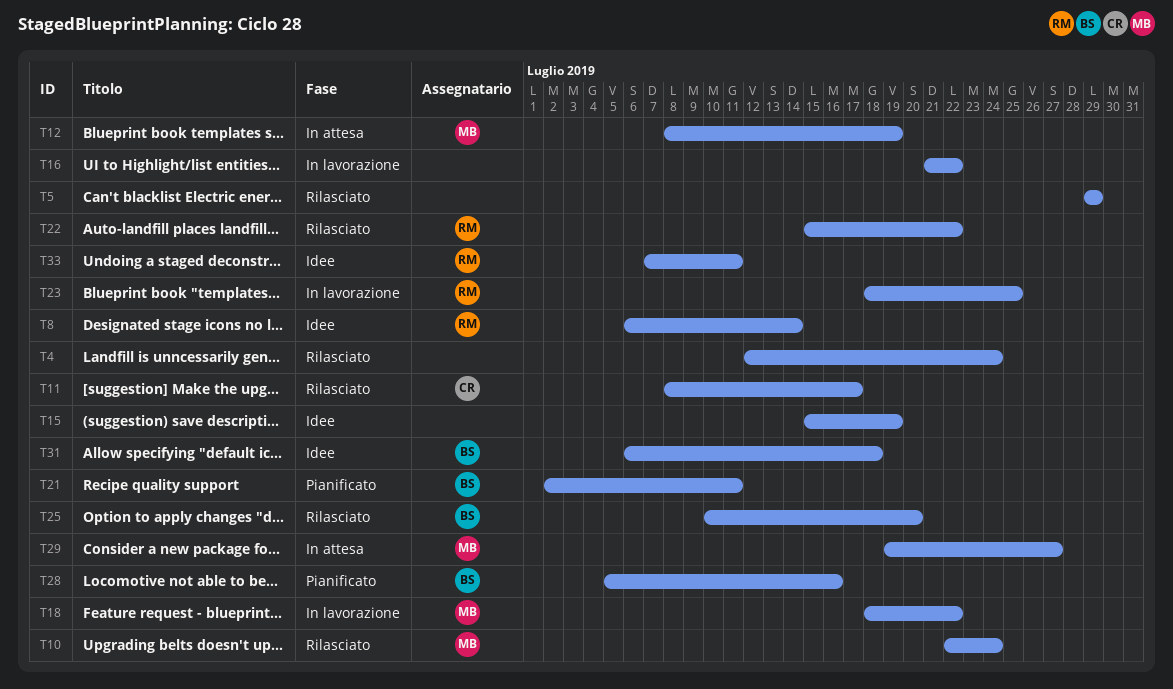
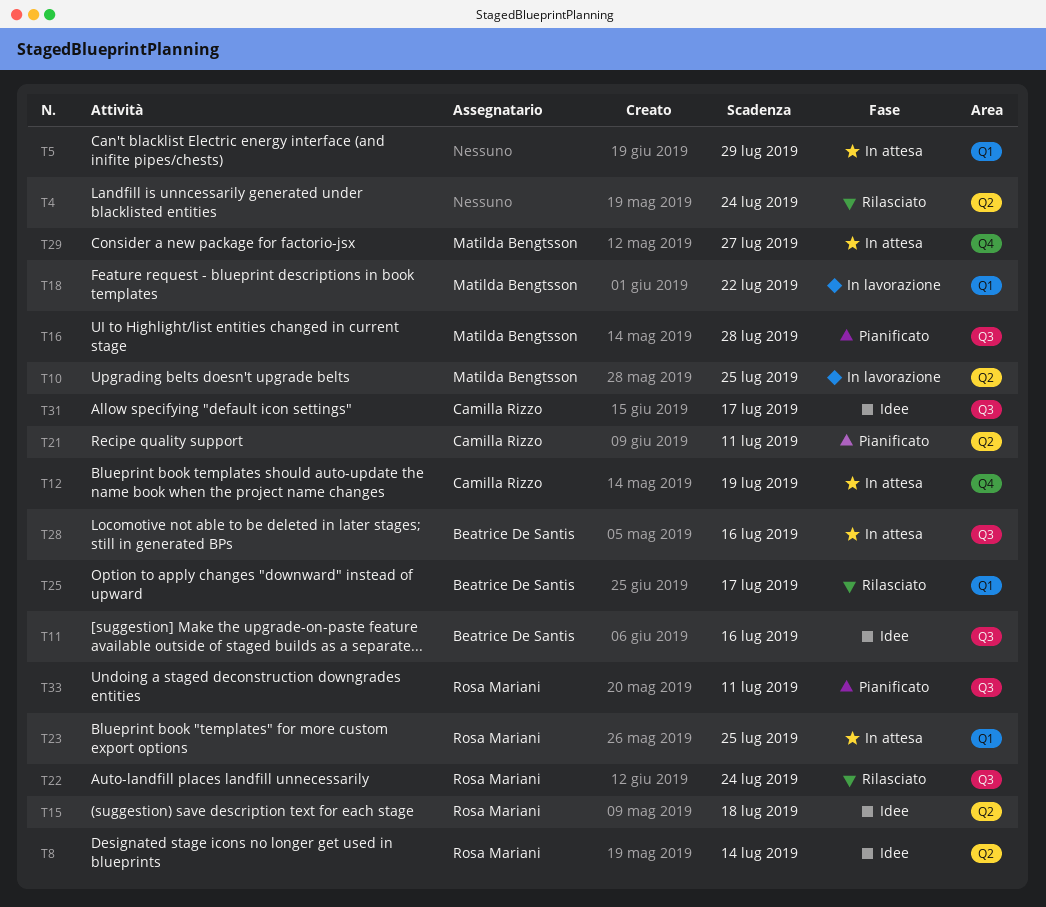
T5, status: Rilasciato -> In attesa
T10, status: Rilasciato -> In lavorazione
T10, due: Jul 24 -> Jul 25
T11, status: Rilasciato -> Idee
T11, owner: Camilla Rizzo -> Beatrice De Santis
T11, due: Jul 17 -> Jul 16
T12, owner: Matilda Bengtsson -> Camilla Rizzo
T15, owner: none -> Rosa Mariani
T15, due: Jul 19 -> Jul 18
T16, status: In lavorazione -> Pianificato
T16, owner: none -> Matilda Bengtsson
T16, due: Jul 22 -> Jul 28
T21, owner: Beatrice De Santis -> Camilla Rizzo
T22, due: Jul 22 -> Jul 24
T23, status: In lavorazione -> In attesa
T25, due: Jul 20 -> Jul 17
T28, status: Pianificato -> In attesa
T31, owner: Beatrice De Santis -> Camilla Rizzo
T31, due: Jul 18 -> Jul 17
T33, status: Idee -> Pianificato

